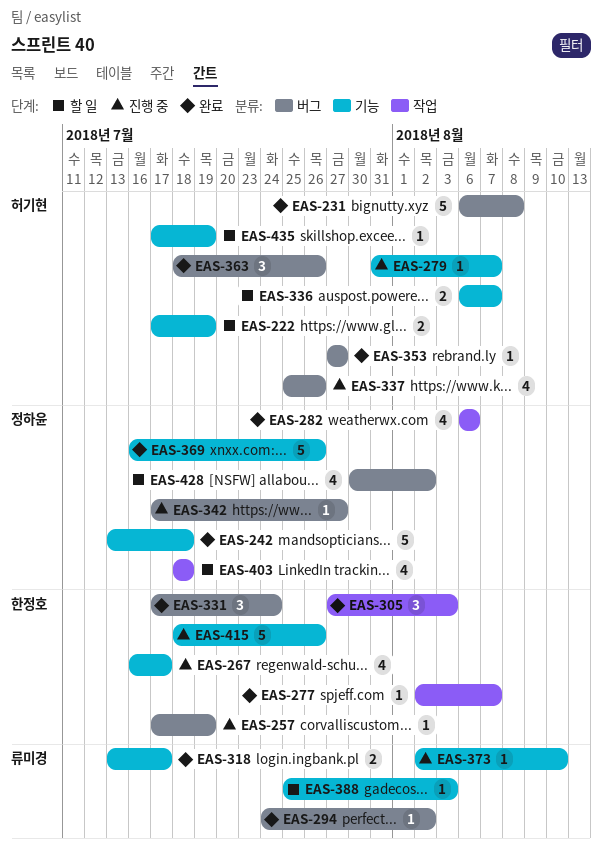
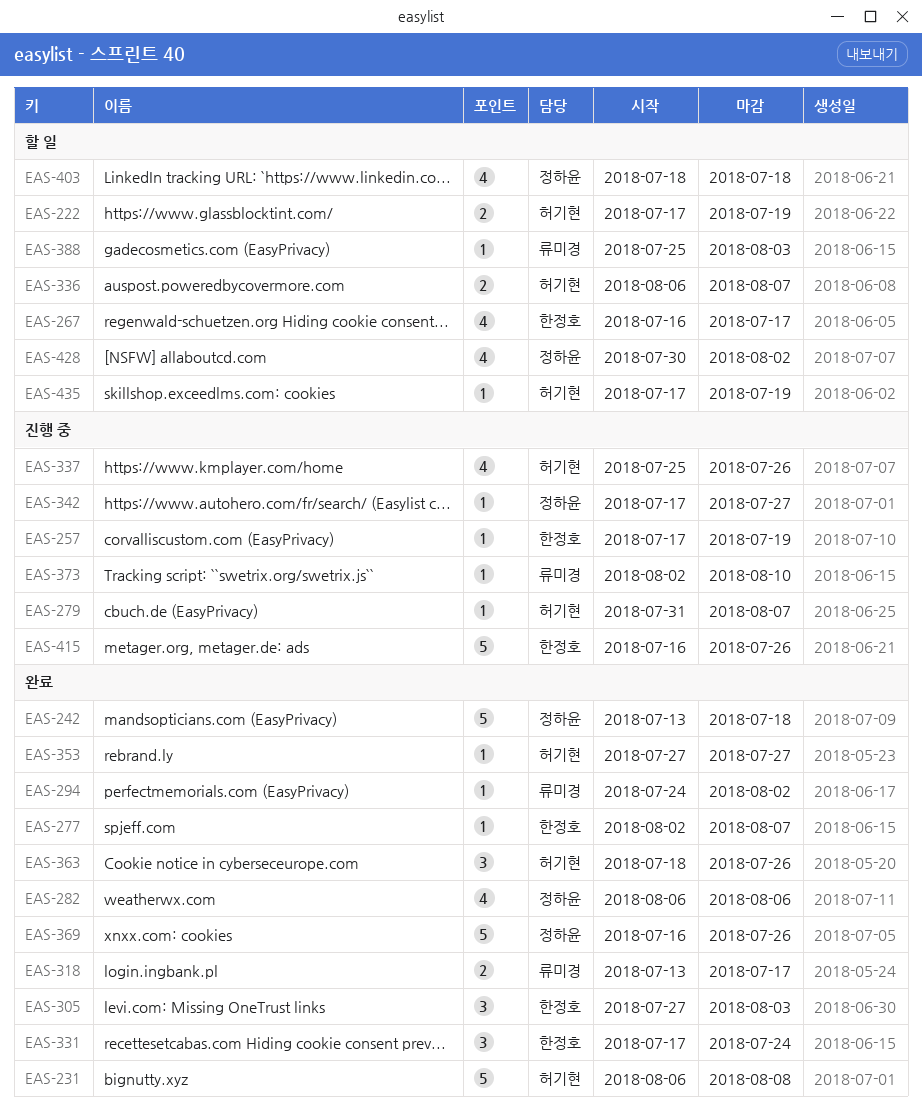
EAS-267, status: 진행 중 -> 할 일
EAS-415, start: Jul 18 -> Jul 16

